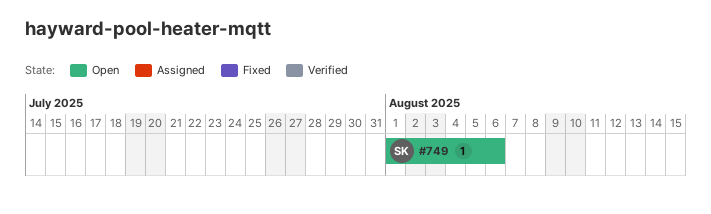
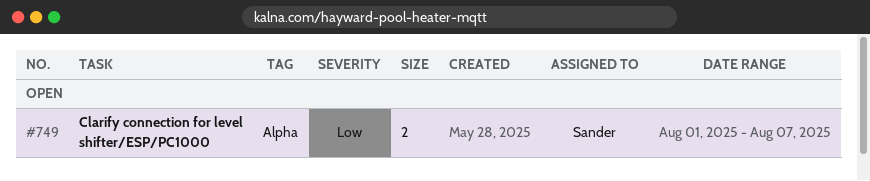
#749, estimate: 1 -> 2
#749, due: Aug 6 -> Aug 7

